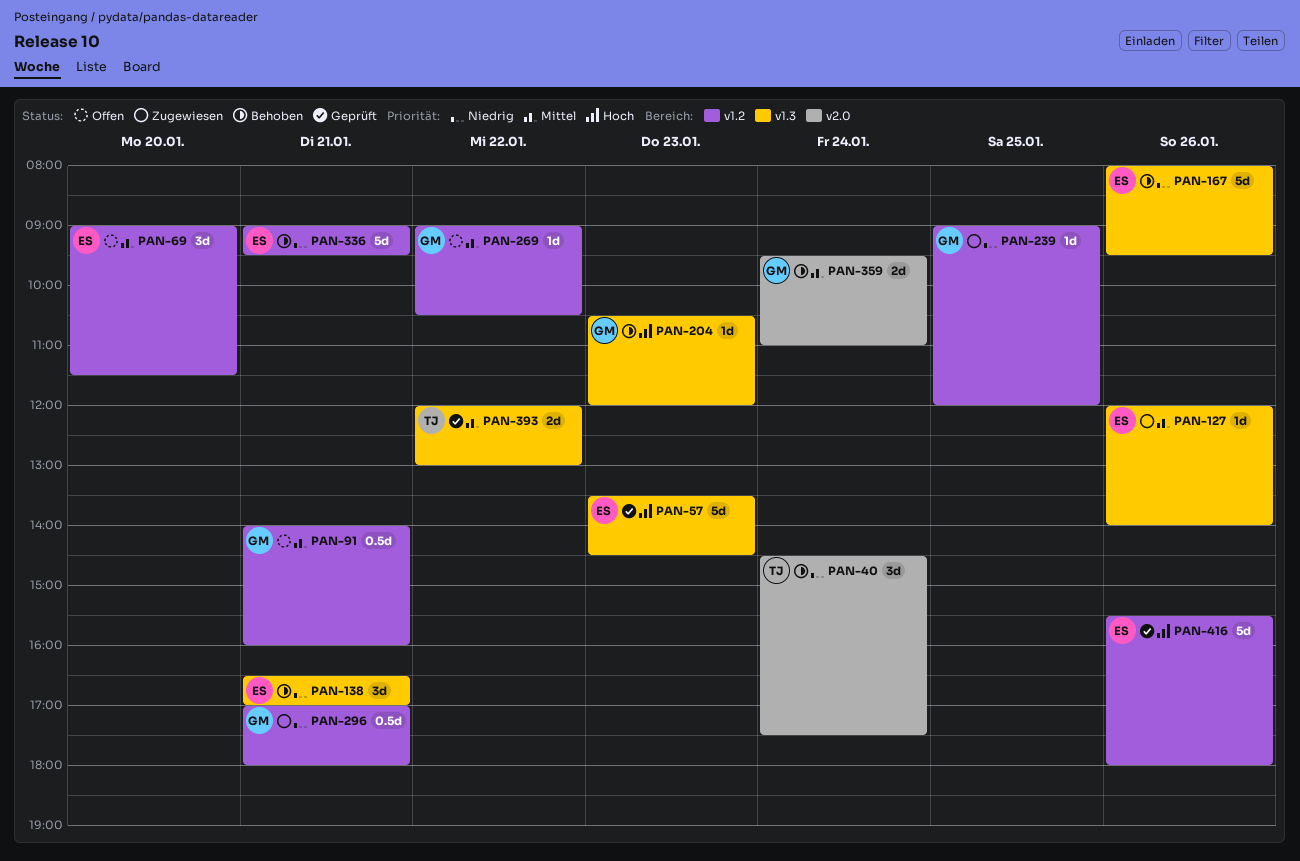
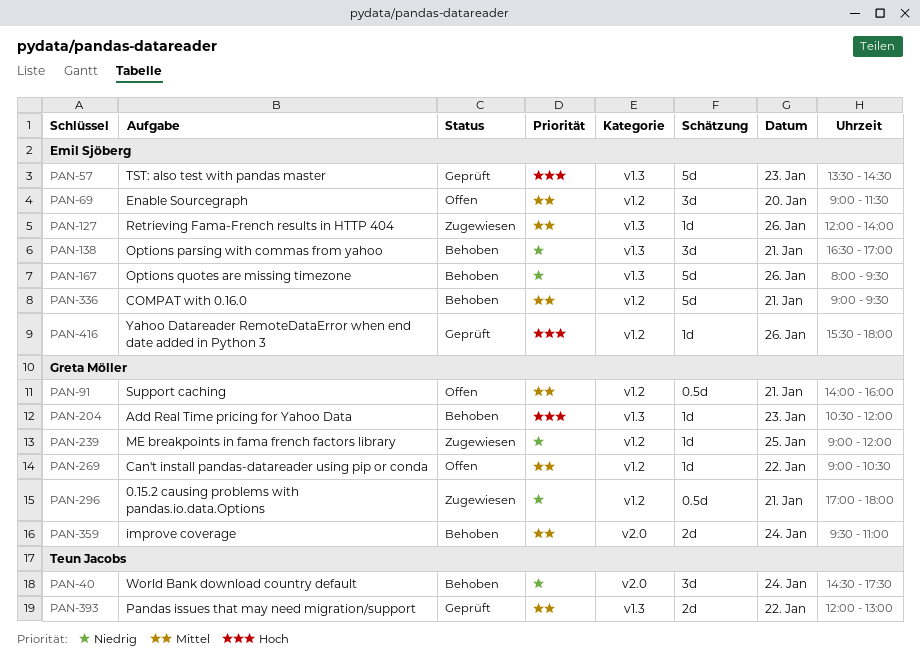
PAN-336, priority: Niedrig -> Mittel
PAN-416, estimate: 5d -> 1d

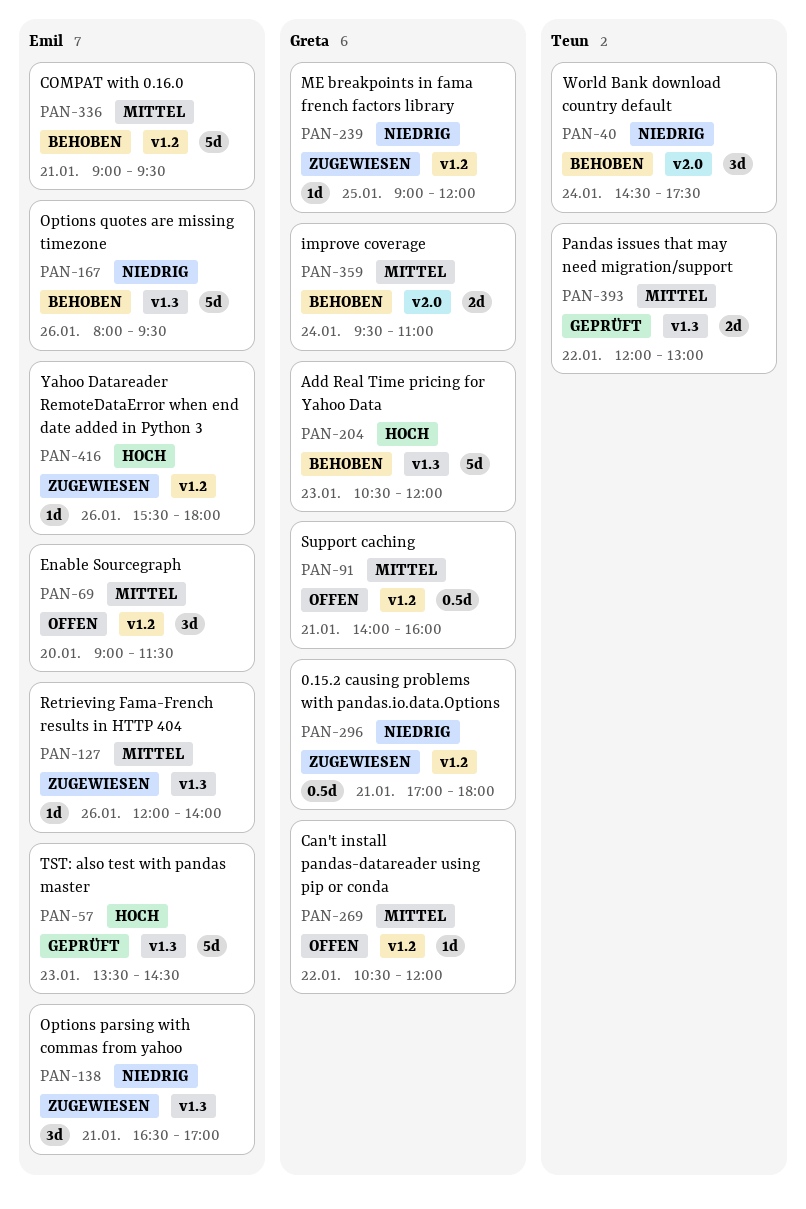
PAN-138, status: Behoben -> Zugewiesen
PAN-204, estimate: 1d -> 5d
PAN-269, begins: 09:00 -> 10:30
PAN-269, ends: 10:30 -> 12:00
PAN-416, status: Geprüft -> Zugewiesen

